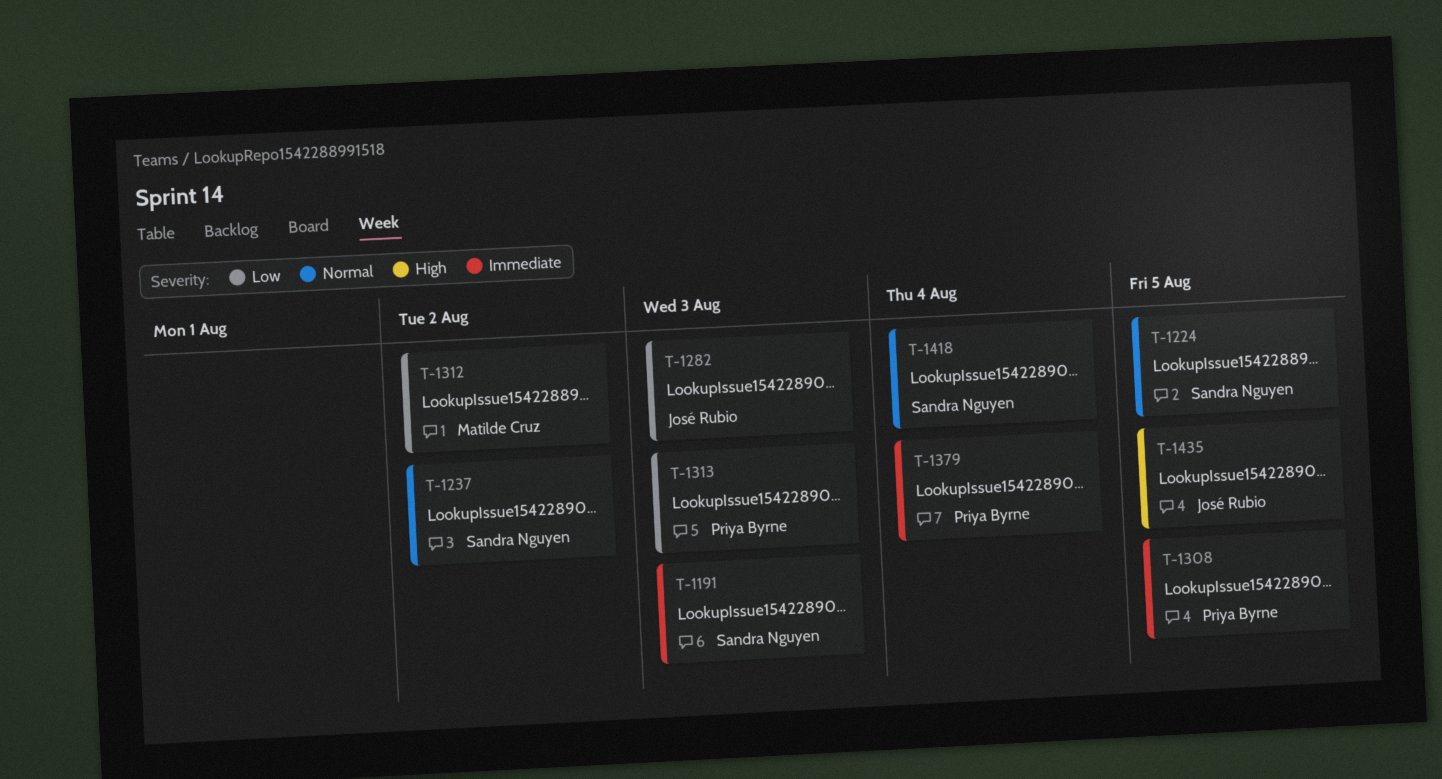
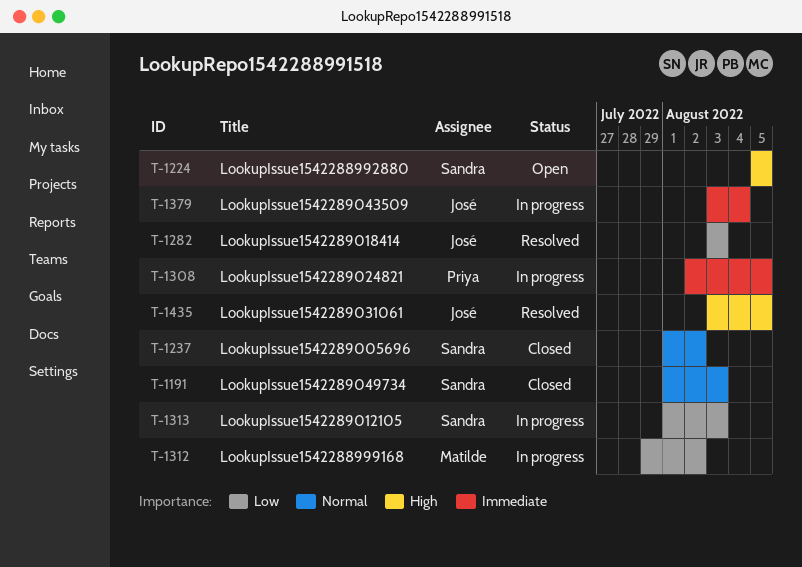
T-1191, priority: Immediate -> Normal
T-1224, priority: Normal -> High
T-1313, owner: Priya Byrne -> Sandra Nguyen
T-1379, owner: Priya Byrne -> José Rubio
T-1418: present -> none

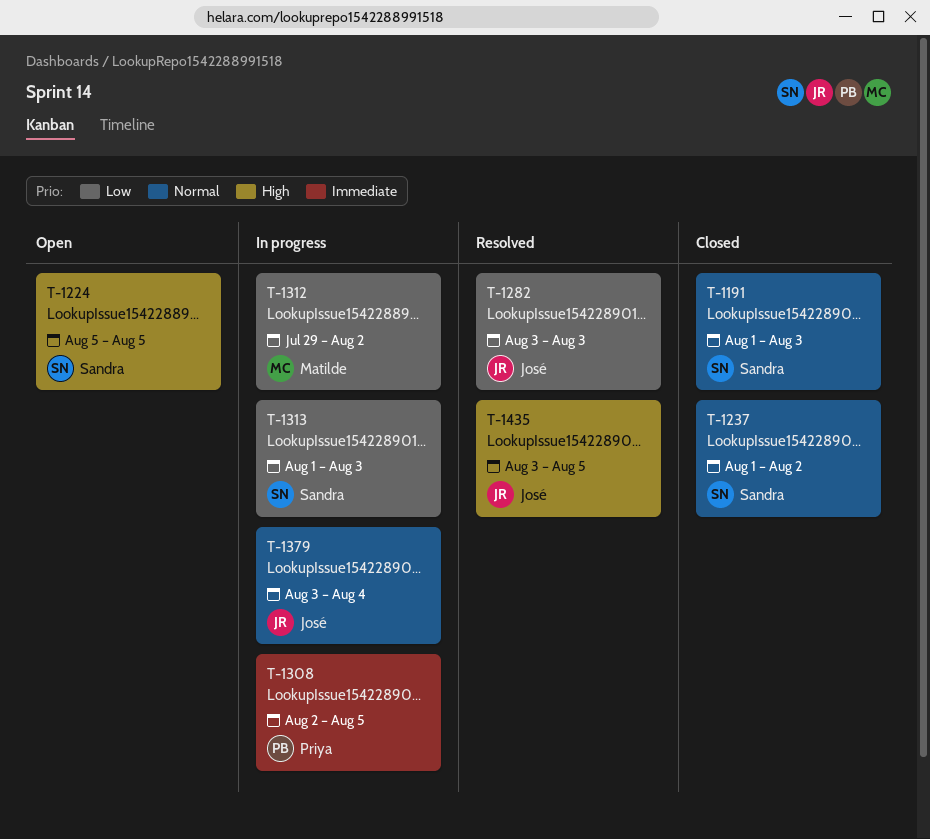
T-1379, priority: Immediate -> Normal

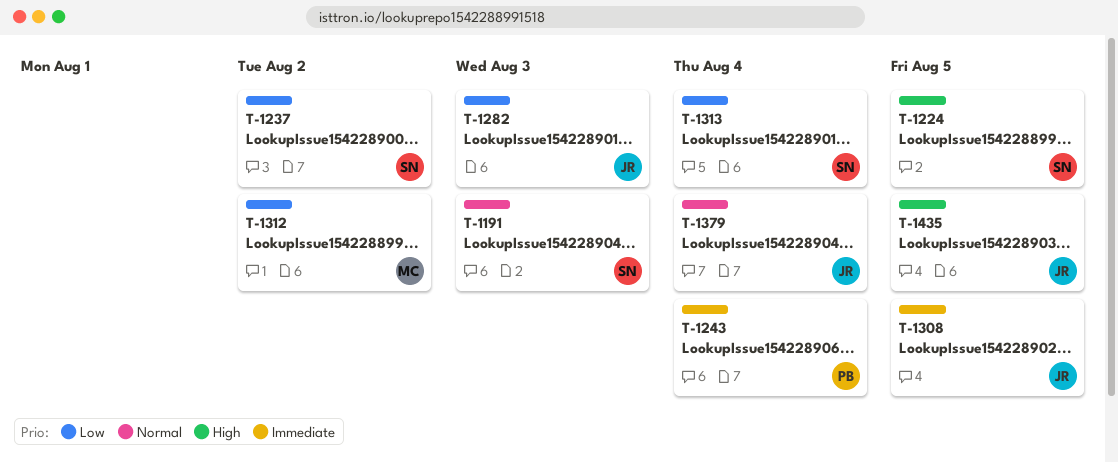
T-1237, priority: Normal -> Low
T-1243: none -> present
T-1308, owner: Priya -> José
T-1313, due: Aug 3 -> Aug 4

